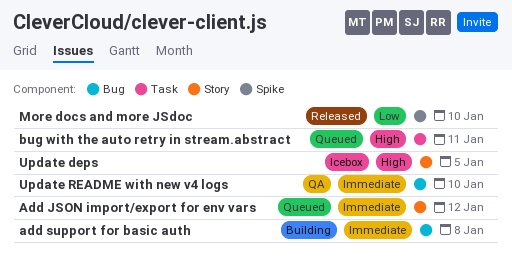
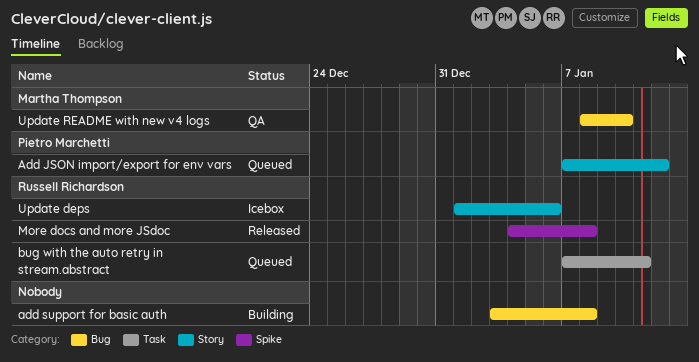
More docs and more JSdoc, due: Jan 10 -> Jan 8
Update deps, due: Jan 5 -> Jan 6

